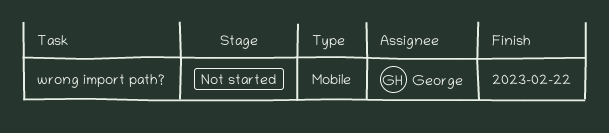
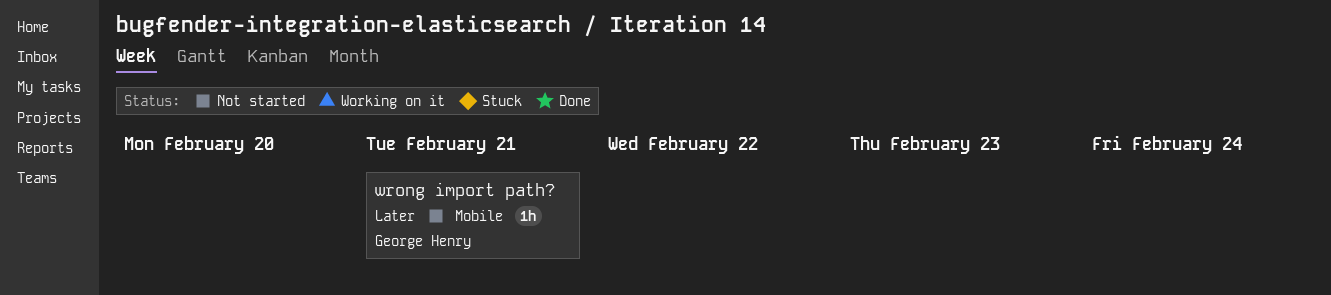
wrong import path?, due: Feb 22 -> Feb 21

